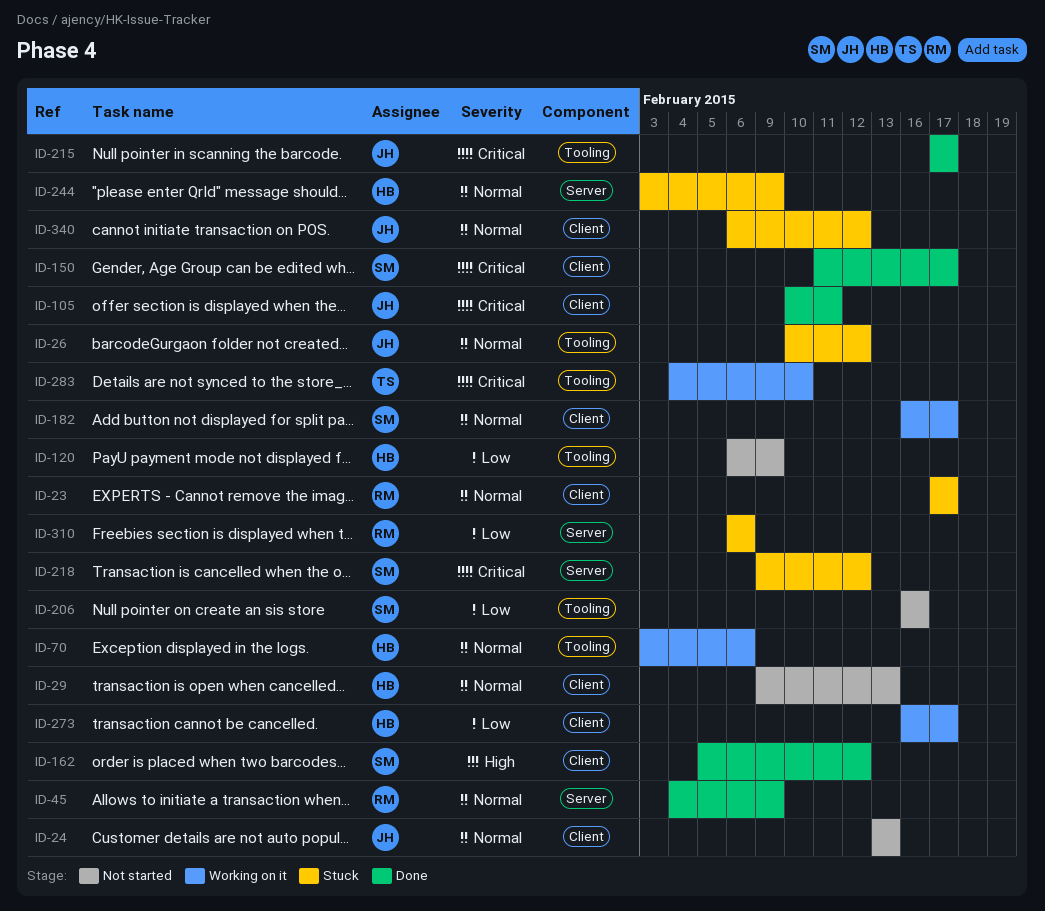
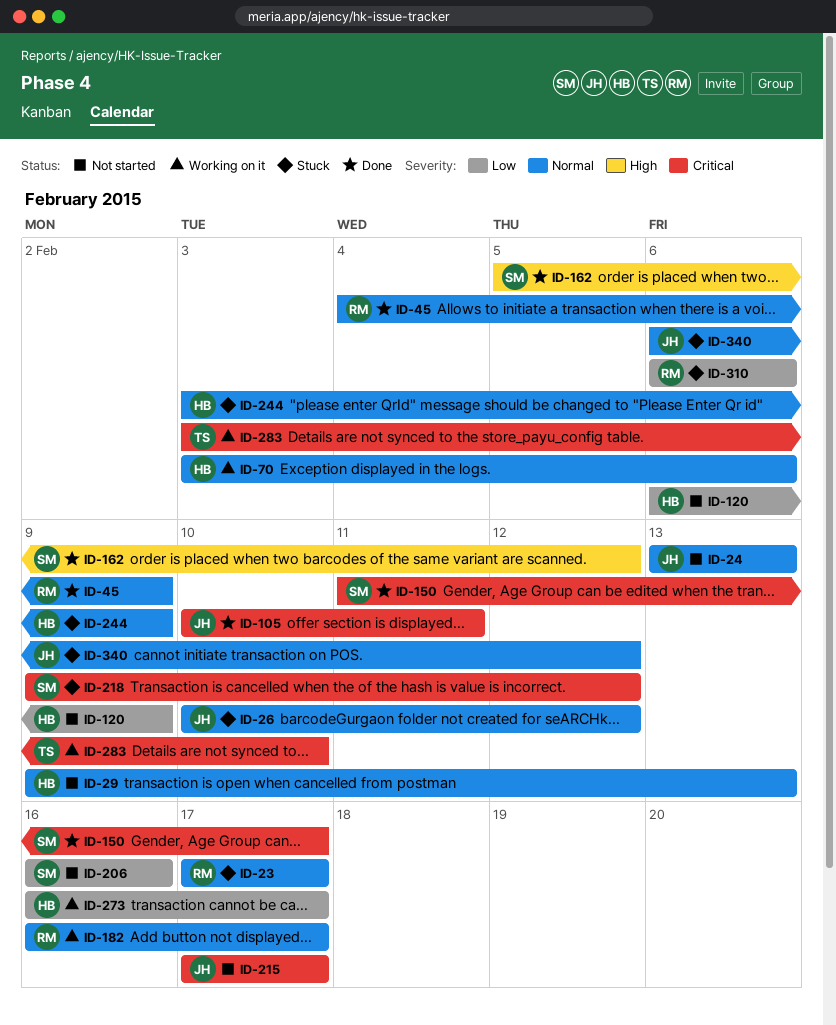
ID-182, owner: SM -> RM
ID-215, status: Done -> Not started
ID-283, start: Feb 4 -> Feb 3

